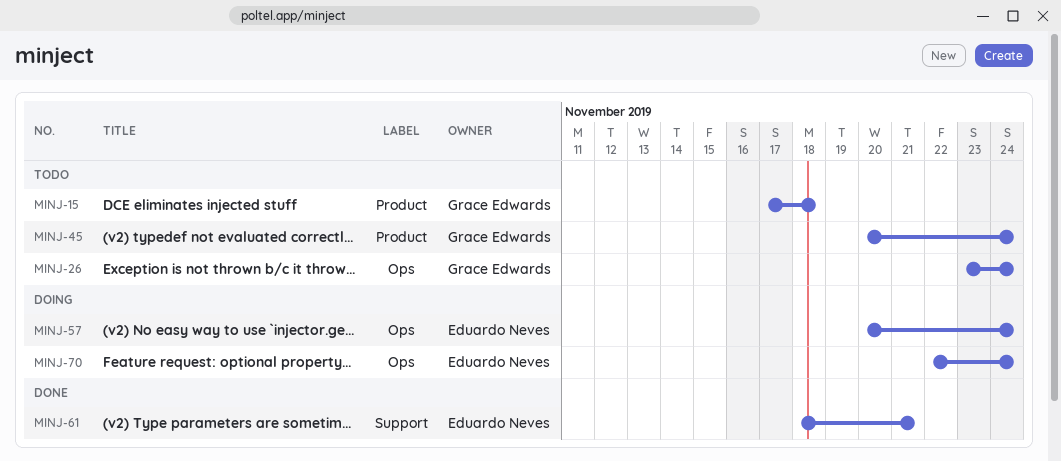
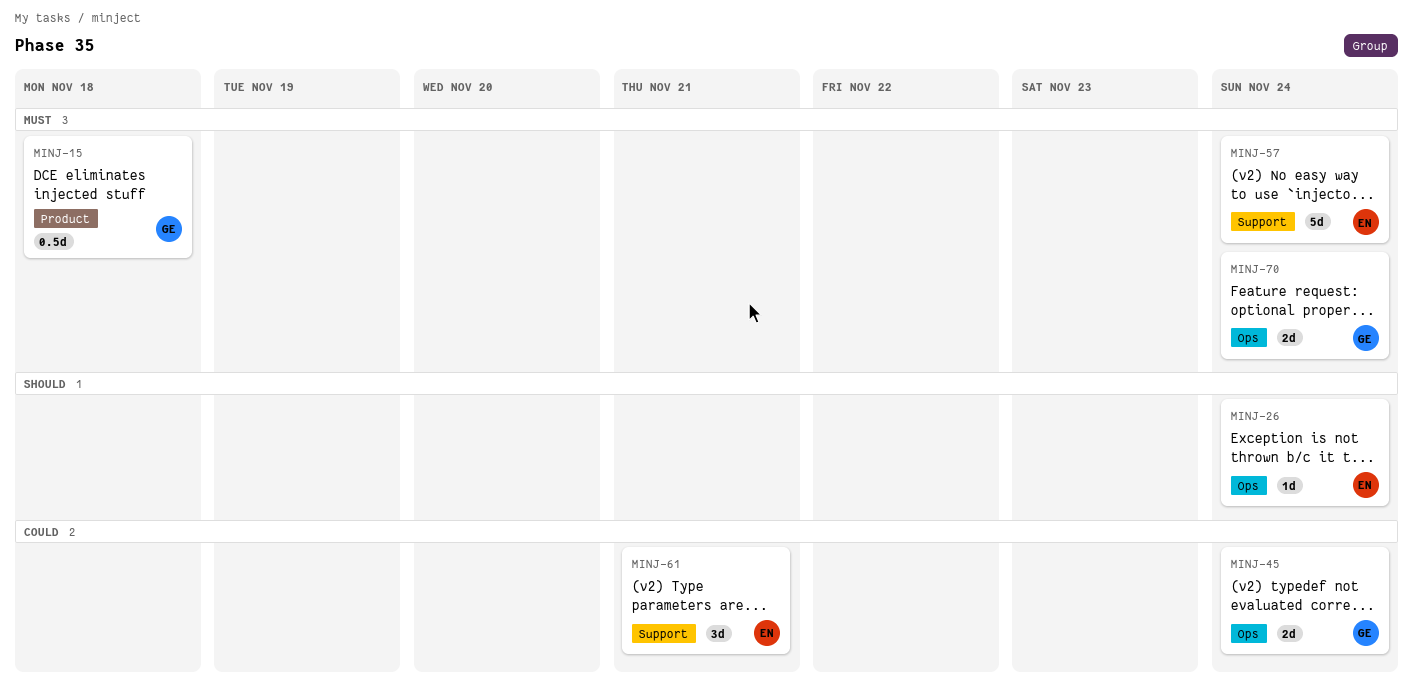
MINJ-26, owner: Grace Edwards -> Eduardo Neves
MINJ-45, label: Product -> Ops
MINJ-57, label: Ops -> Support
MINJ-70, owner: Eduardo Neves -> Grace Edwards

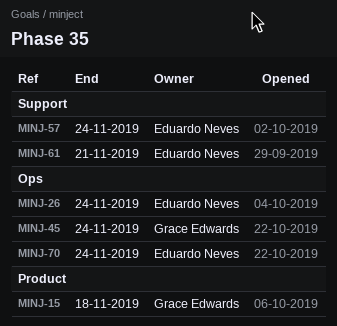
MINJ-70, owner: Grace Edwards -> Eduardo Neves

